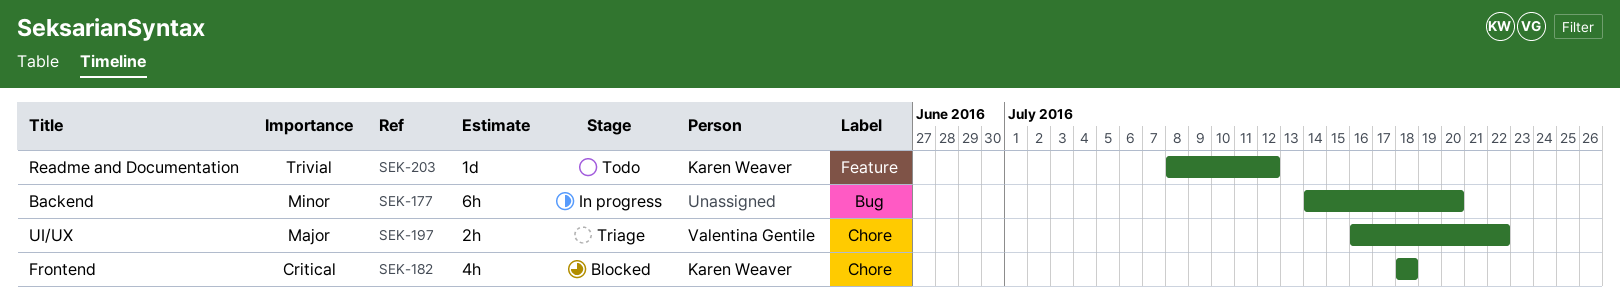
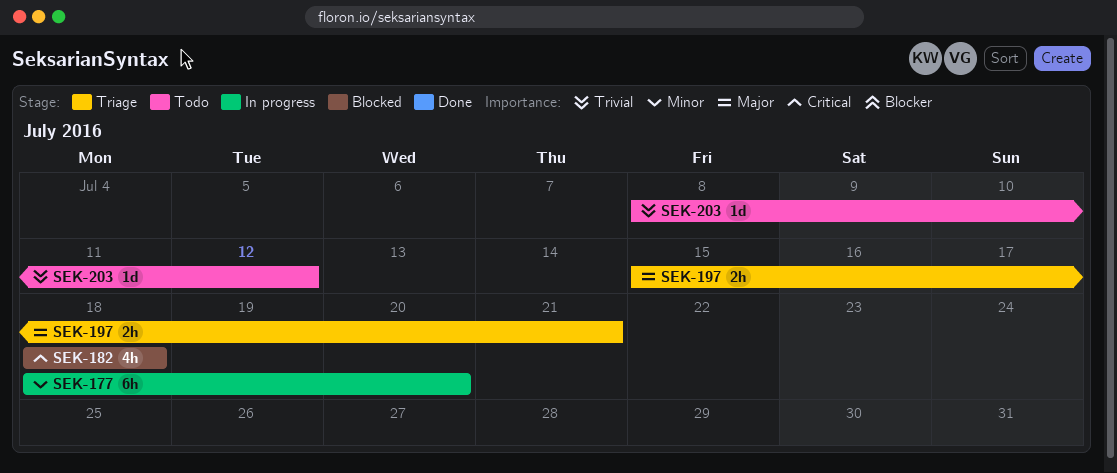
SEK-177, start: Jul 14 -> Jul 18
SEK-197, start: Jul 16 -> Jul 15
SEK-197, due: Jul 22 -> Jul 21

